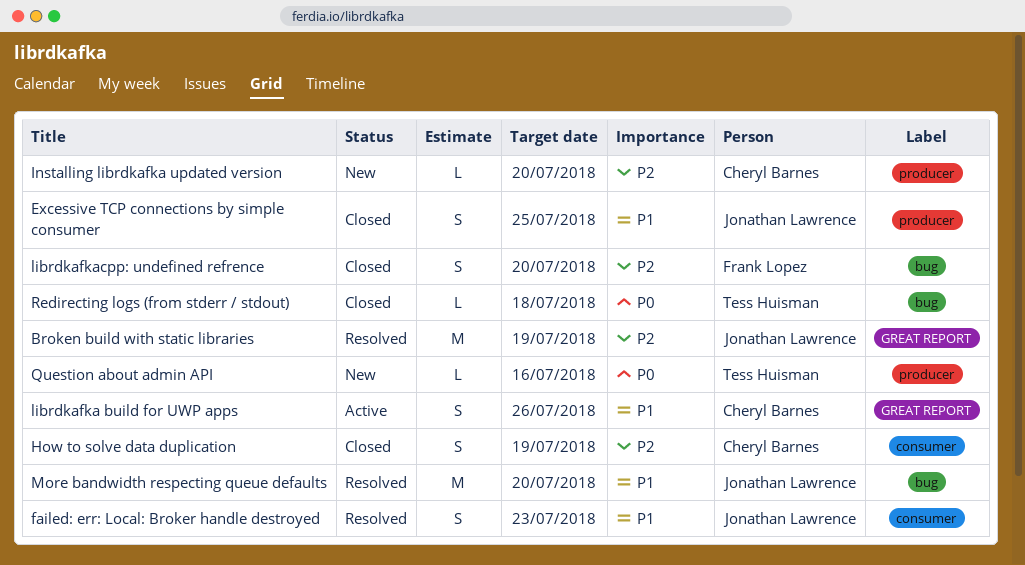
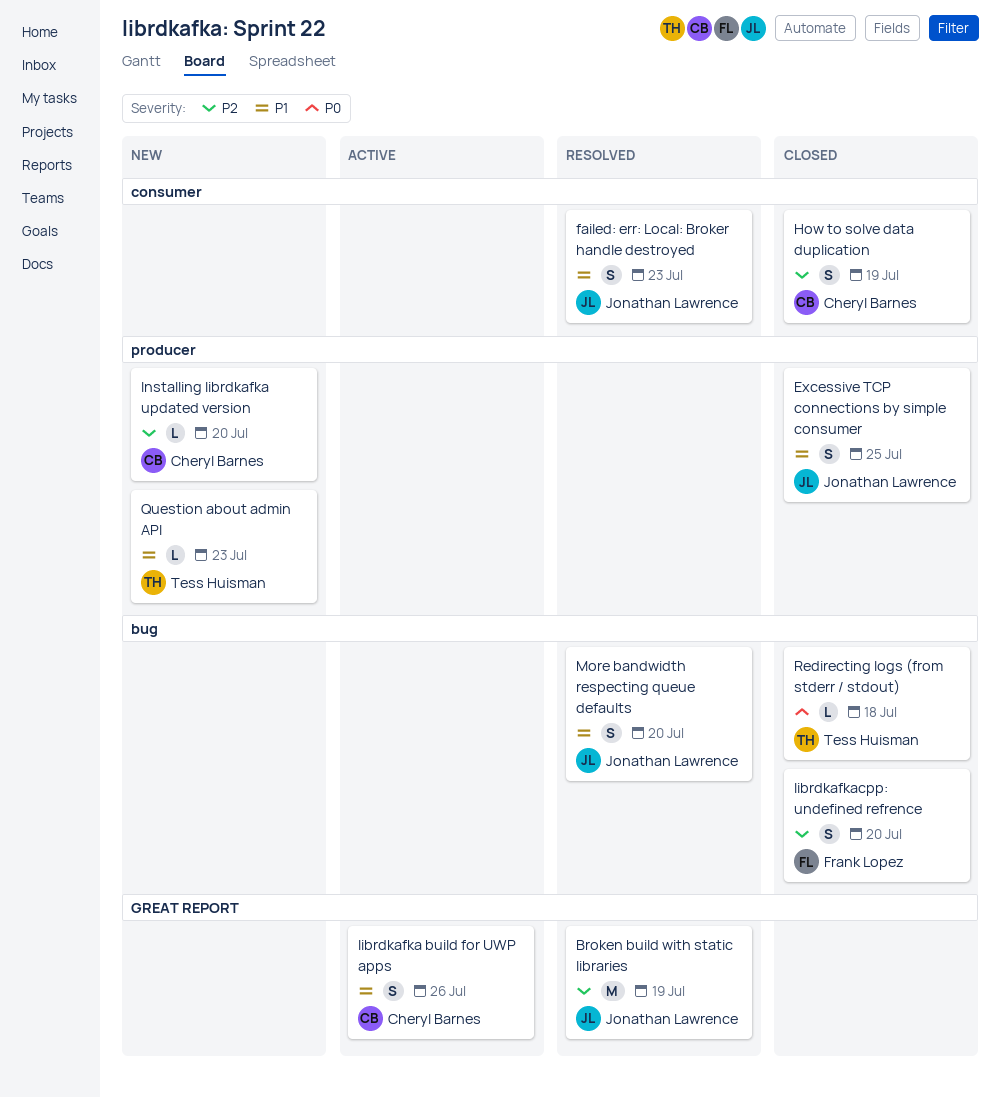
More bandwidth respecting queue defaults, estimate: M -> S
Question about admin API, priority: P0 -> P1
Question about admin API, due: Jul 16 -> Jul 23

